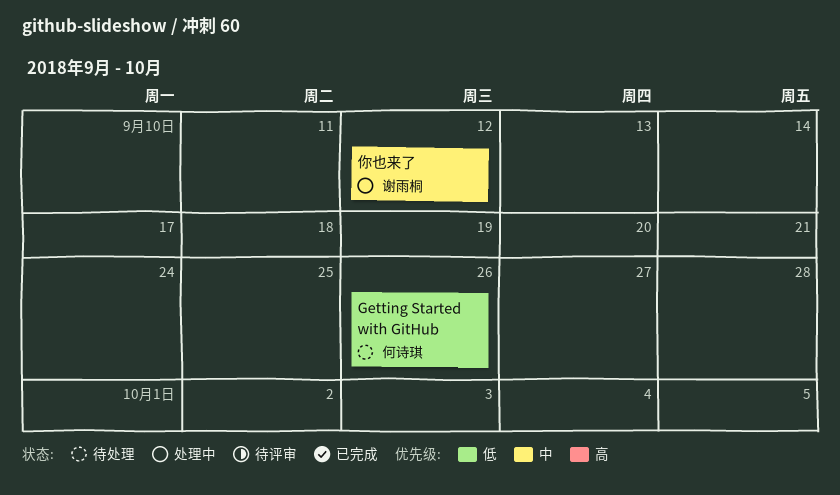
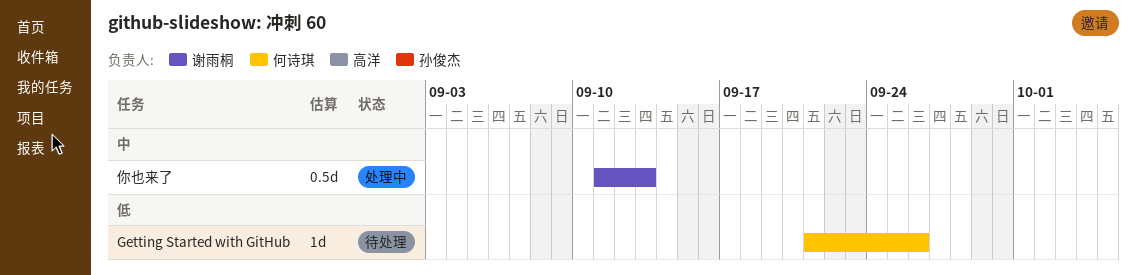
你也来了, due: Sep 12 -> Sep 13

